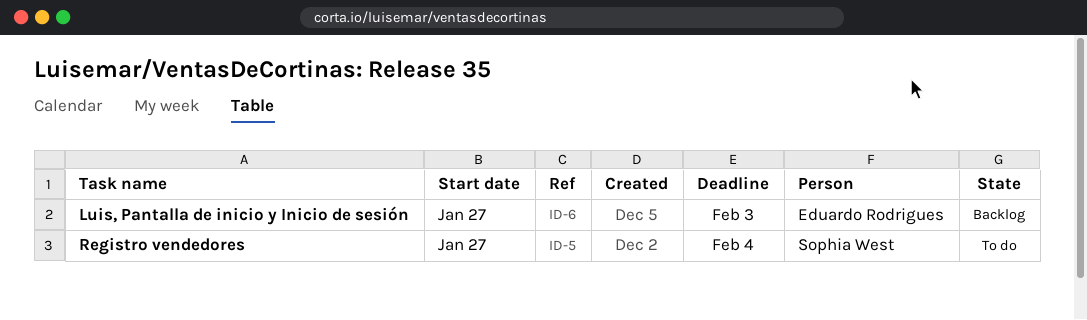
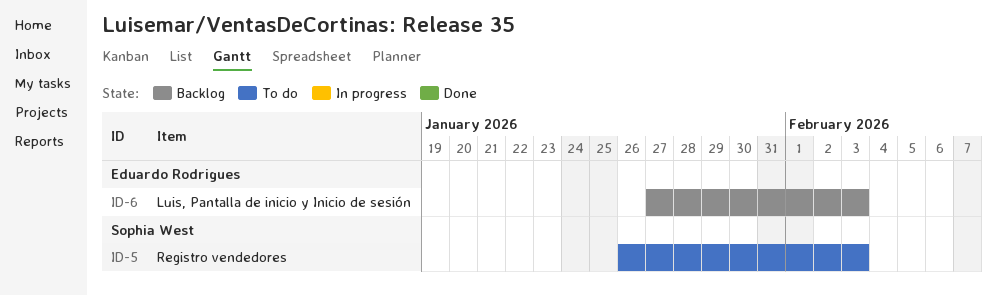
ID-5, start: Jan 27 -> Jan 26
ID-5, due: Feb 4 -> Feb 3

